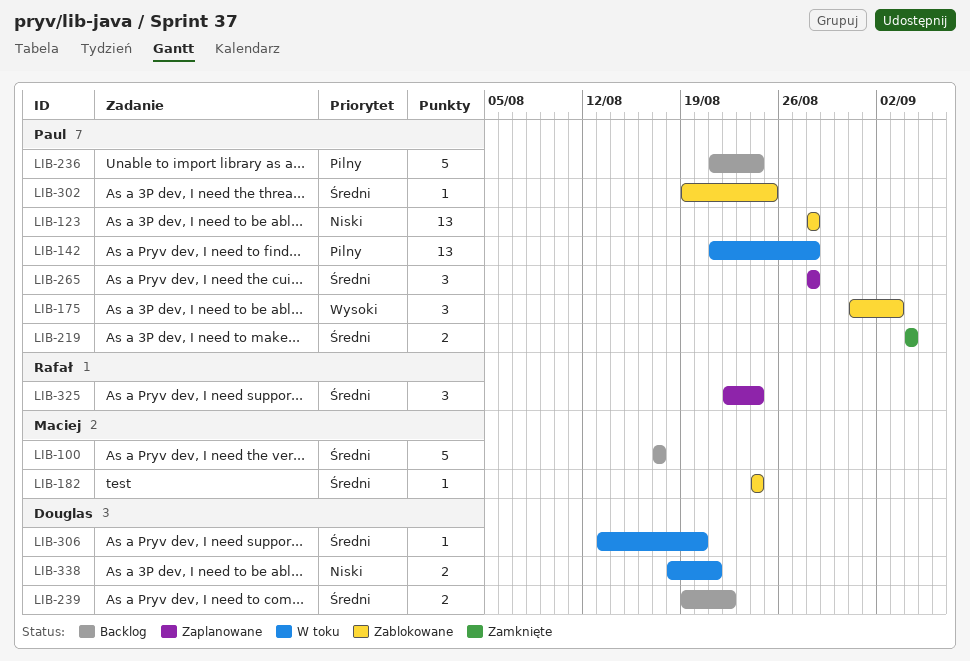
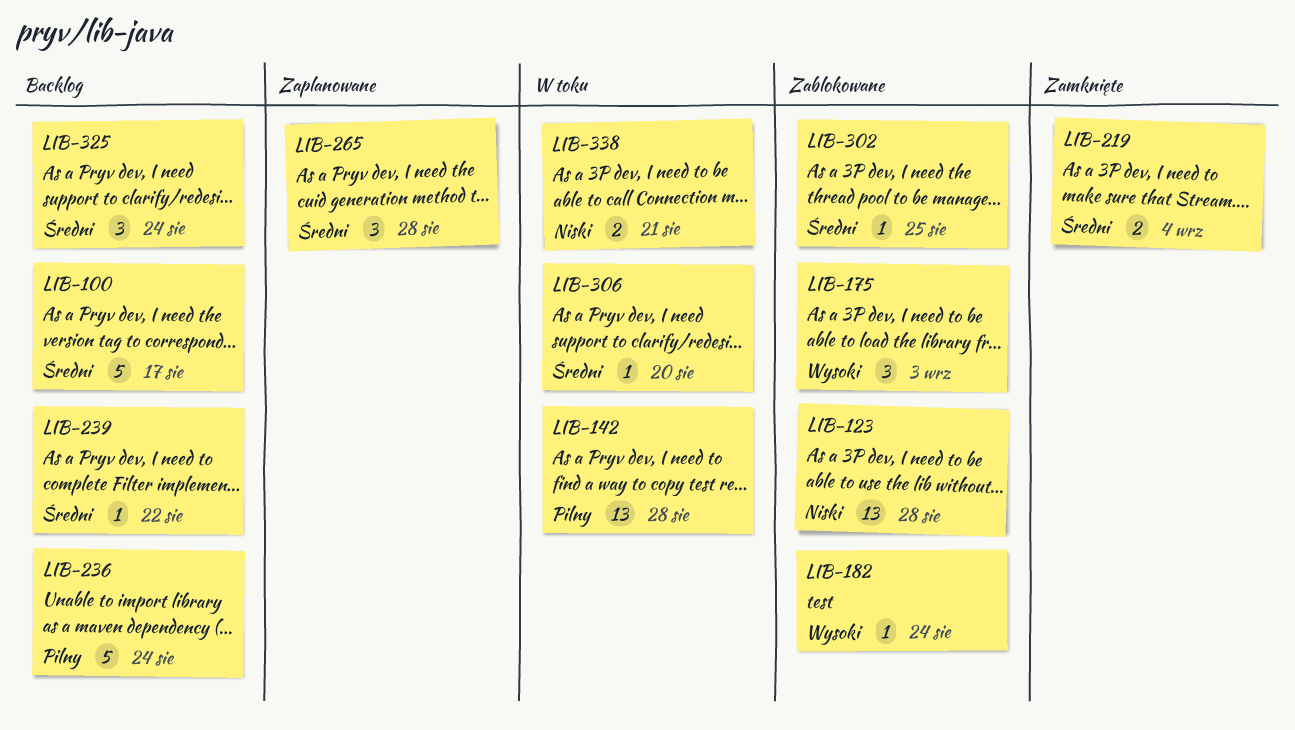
LIB-182, priority: Średni -> Wysoki
LIB-239, estimate: 2 -> 1
LIB-325, status: Zaplanowane -> Backlog

